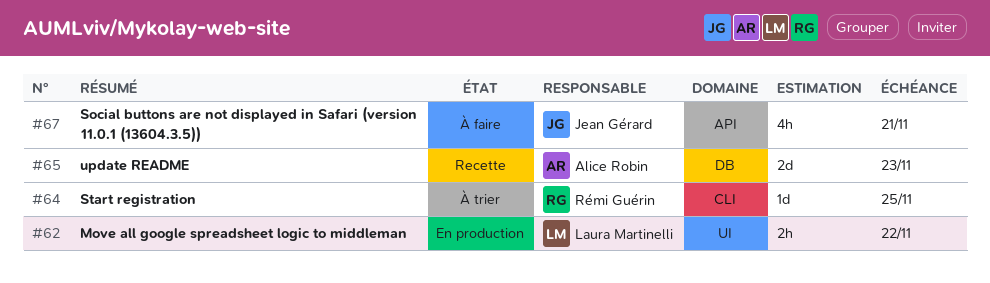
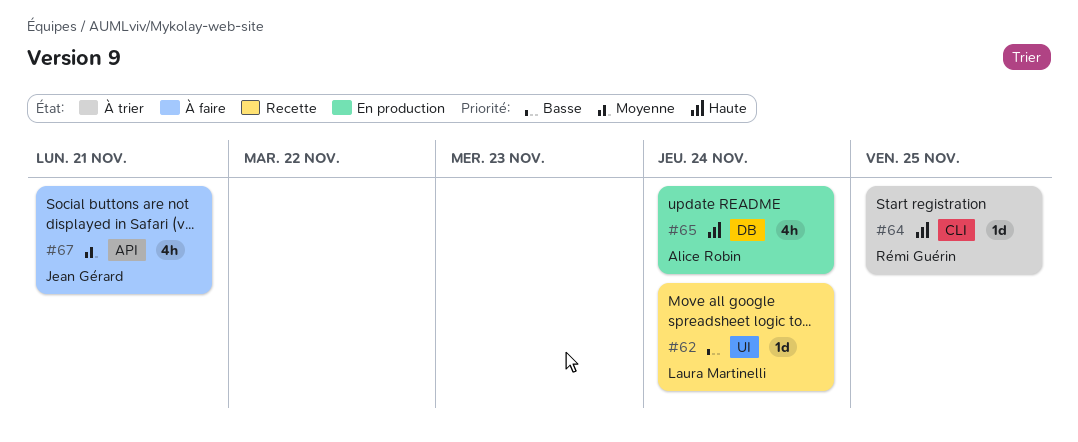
#62, status: En production -> Recette
#62, estimate: 2h -> 1d
#62, due: Nov 22 -> Nov 24
#65, status: Recette -> En production
#65, estimate: 2d -> 4h
#65, due: Nov 23 -> Nov 24

